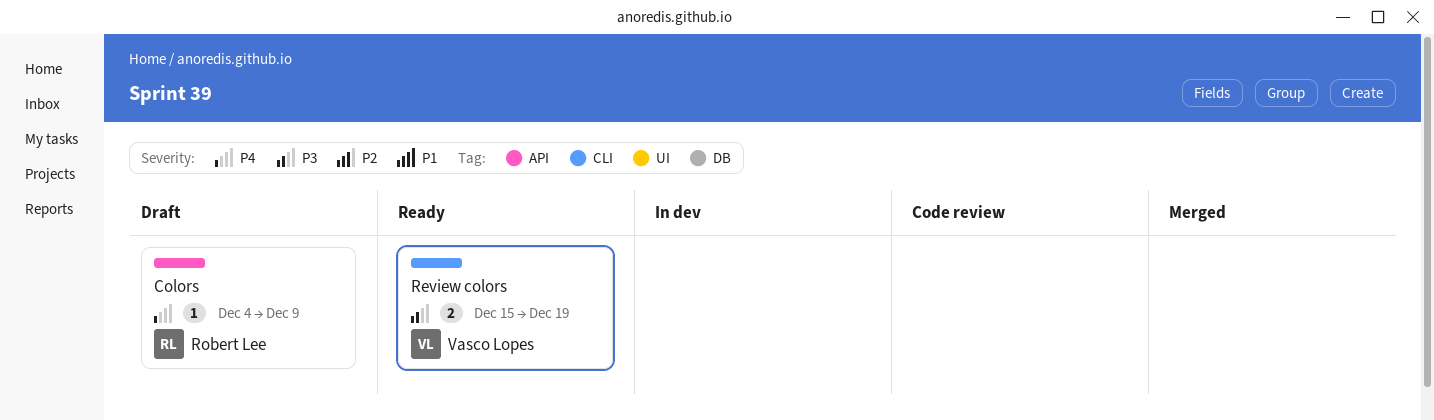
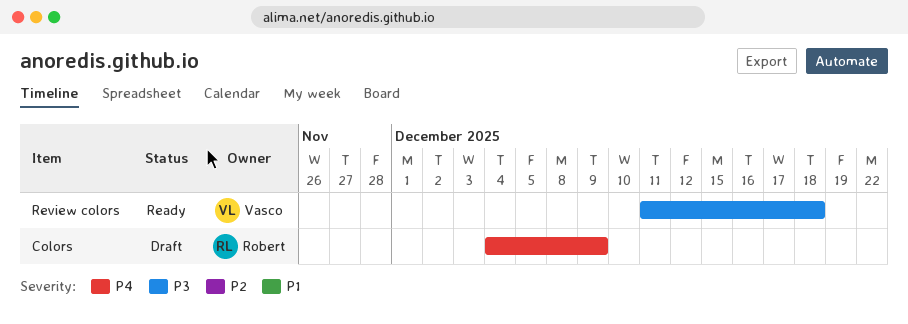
Review colors, start: Dec 15 -> Dec 11
Review colors, due: Dec 19 -> Dec 18

